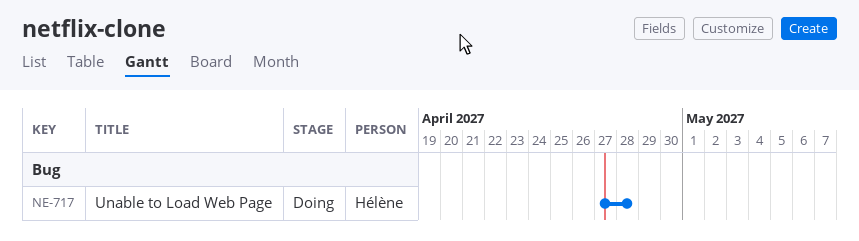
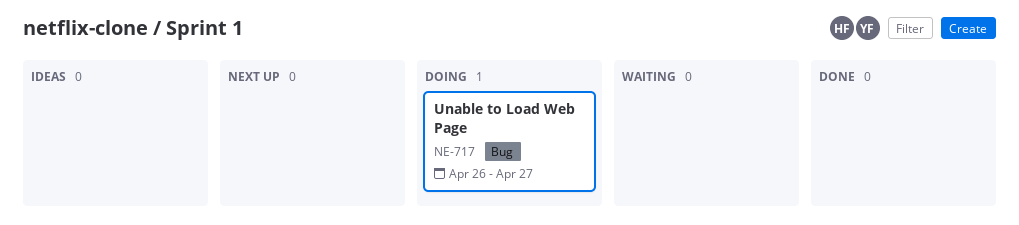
NE-717, start: Apr 27 -> Apr 26
NE-717, due: Apr 28 -> Apr 27

